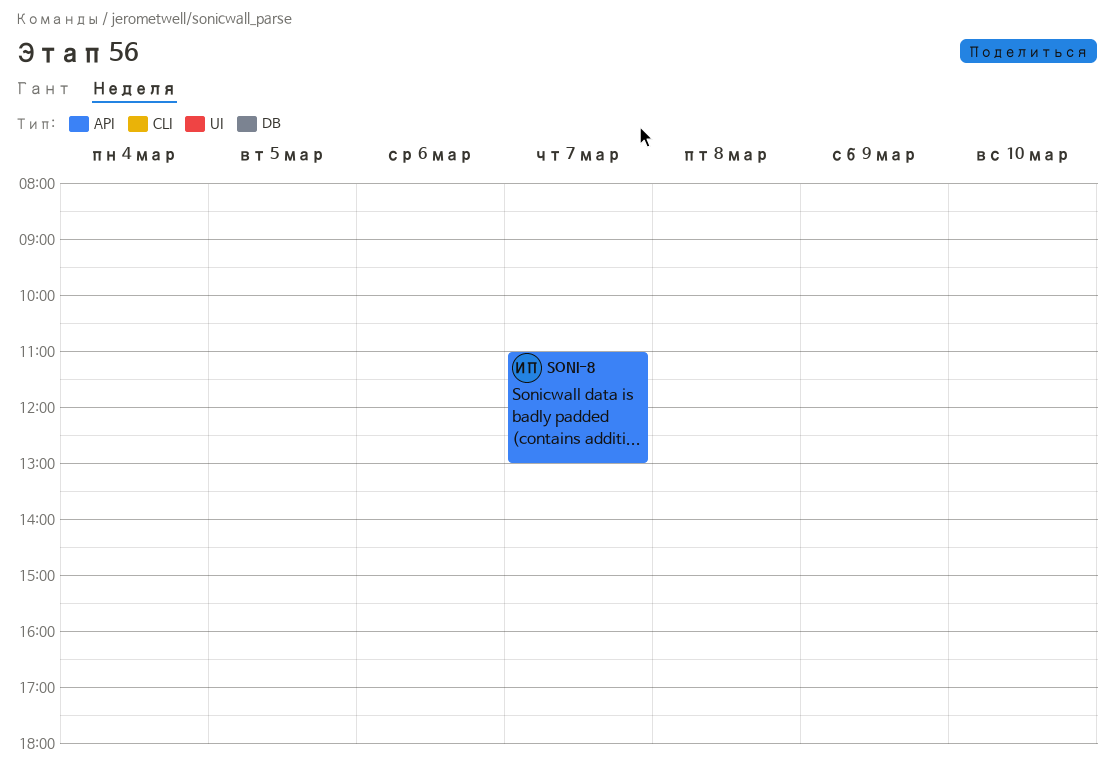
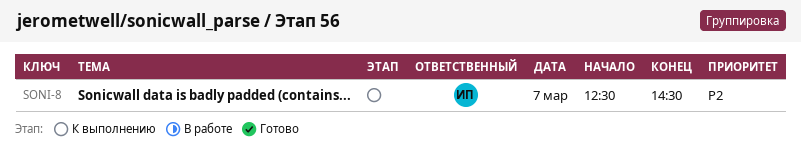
SONI-8, begins: 11:00 -> 12:30
SONI-8, ends: 13:00 -> 14:30

